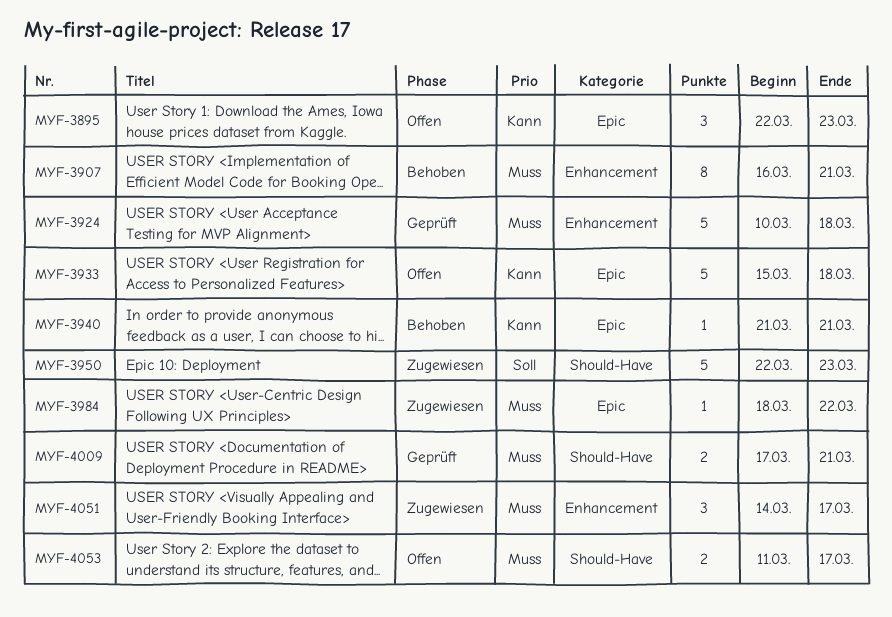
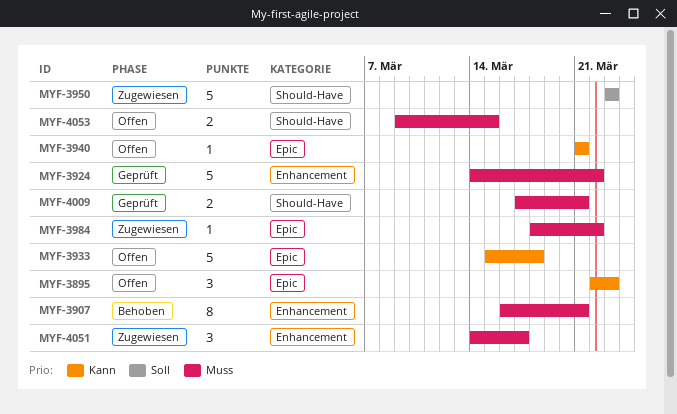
MYF-3924, start: Mar 10 -> Mar 14
MYF-3924, due: Mar 18 -> Mar 22
MYF-3940, status: Behoben -> Offen
MYF-3950, start: Mar 22 -> Mar 23
MYF-4053, start: Mar 11 -> Mar 9
MYF-4053, due: Mar 17 -> Mar 15

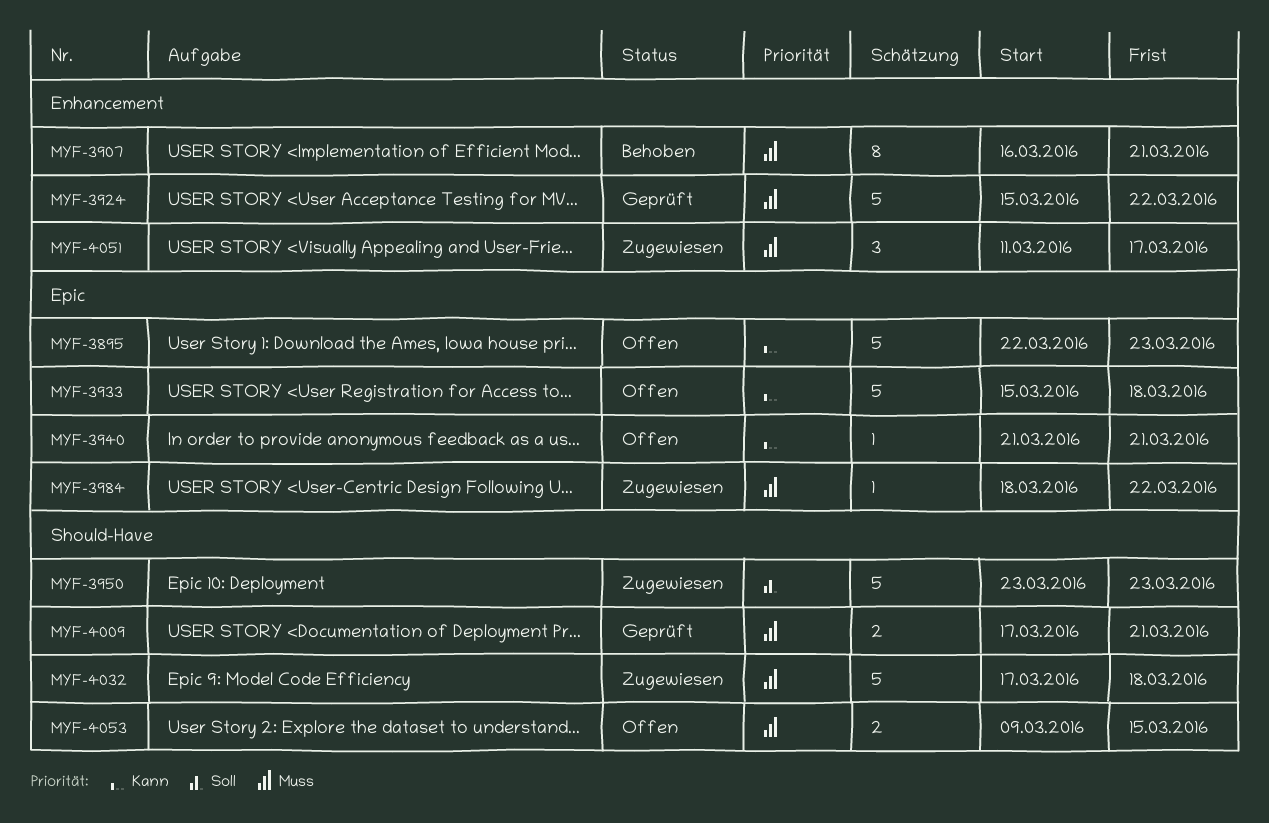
MYF-3895, estimate: 3 -> 5
MYF-3924, start: Mar 14 -> Mar 15
MYF-4032: none -> present
MYF-4051, start: Mar 14 -> Mar 11

